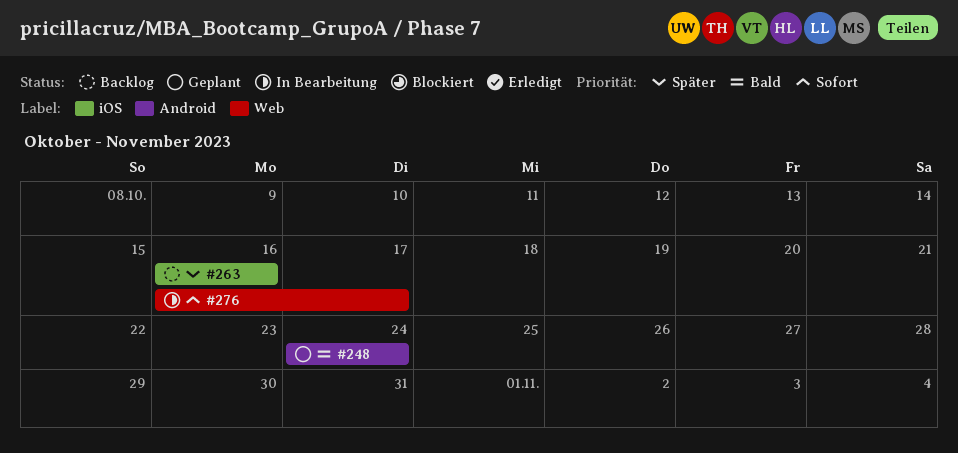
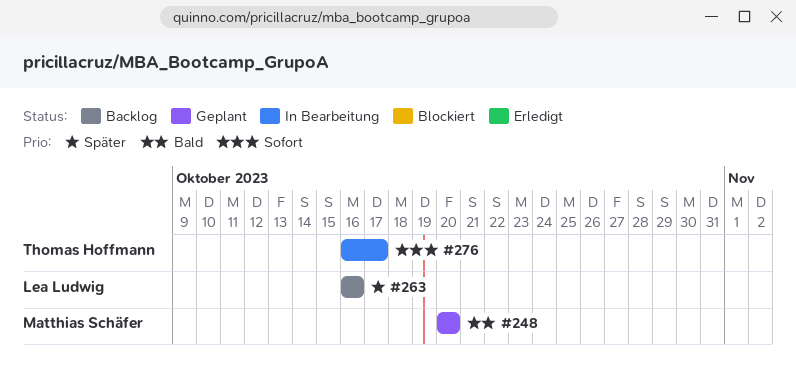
#248, start: Oct 24 -> Oct 20
#248, due: Oct 24 -> Oct 20

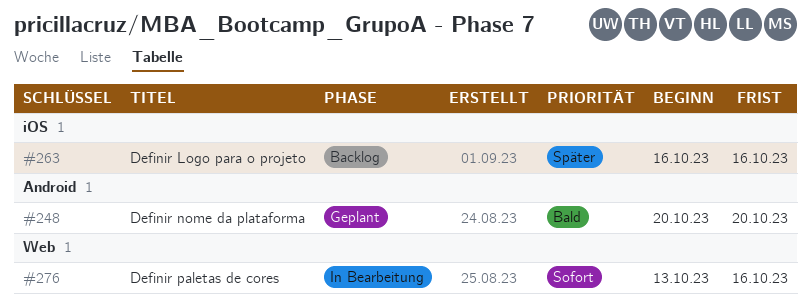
#276, start: Oct 16 -> Oct 13
#276, due: Oct 17 -> Oct 16

